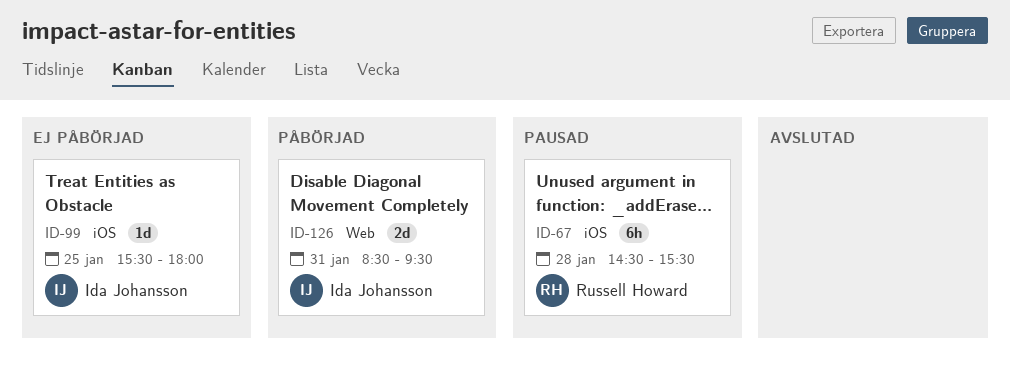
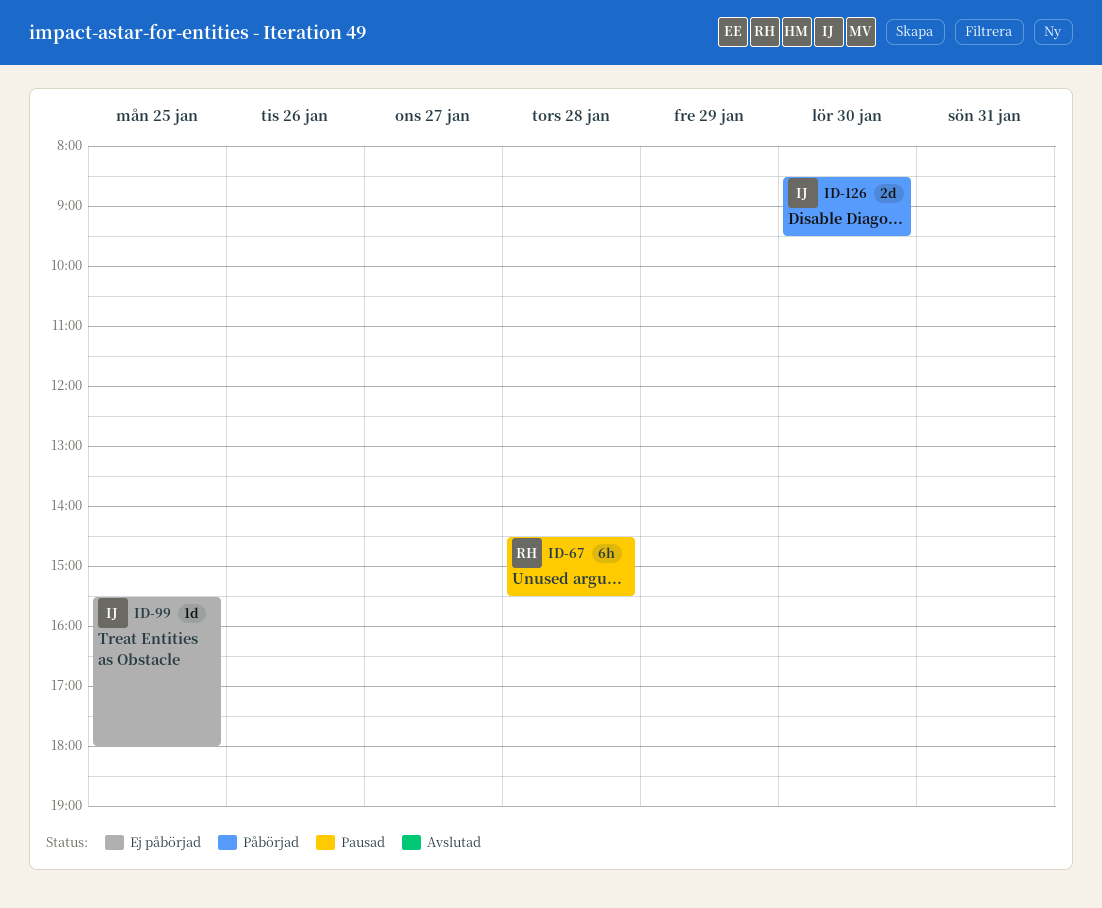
ID-126, day: Jan 31 -> Jan 30

